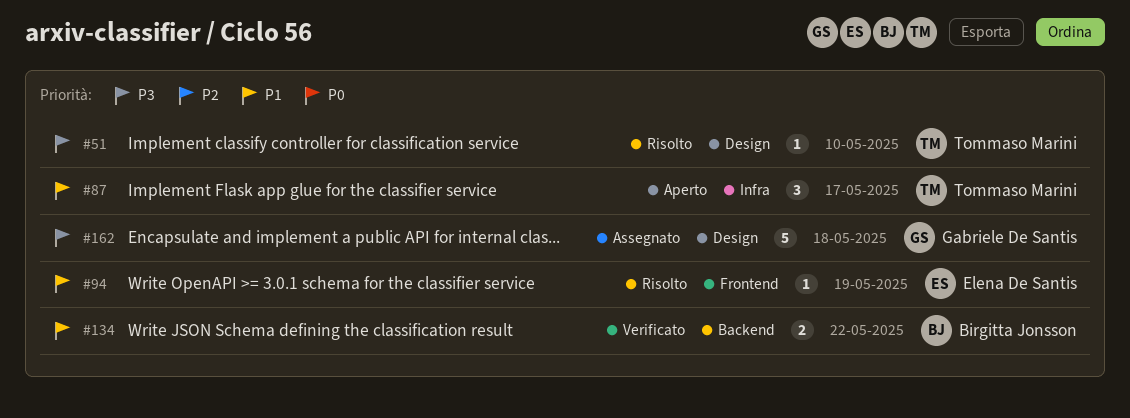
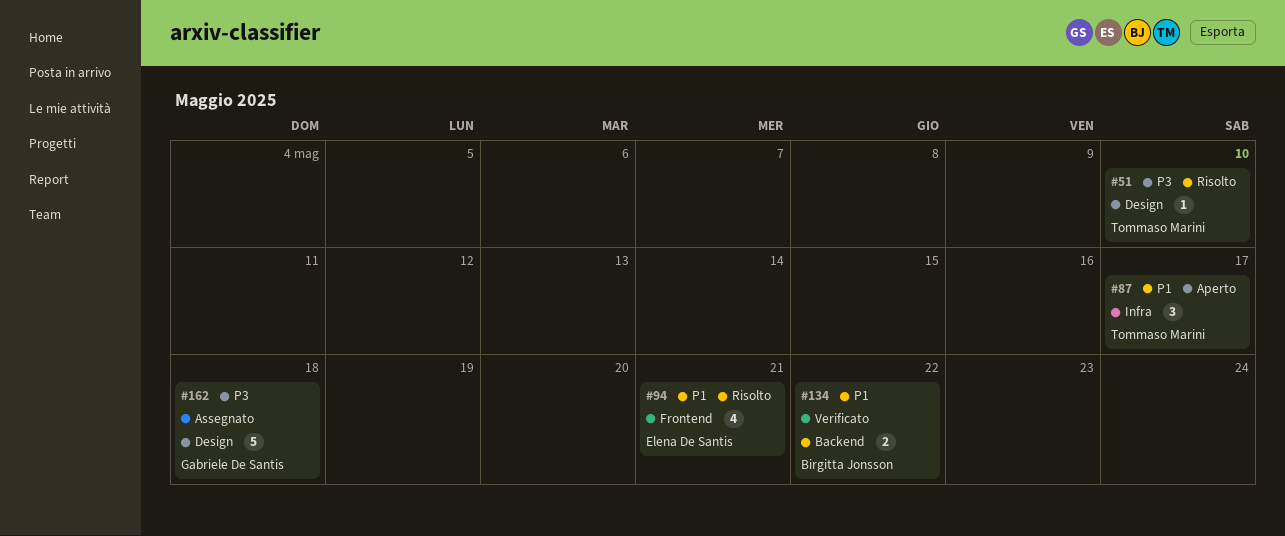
#94, estimate: 1 -> 4
#94, due: May 19 -> May 21

